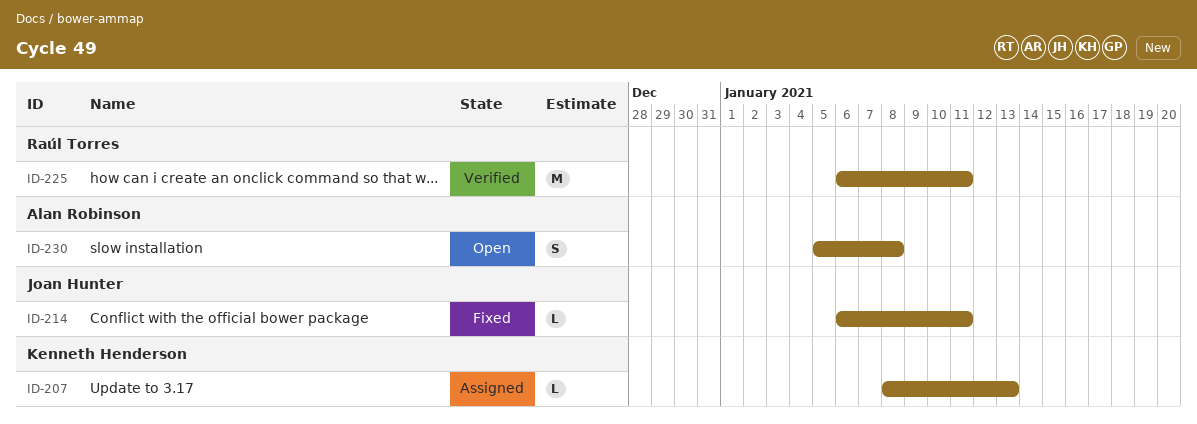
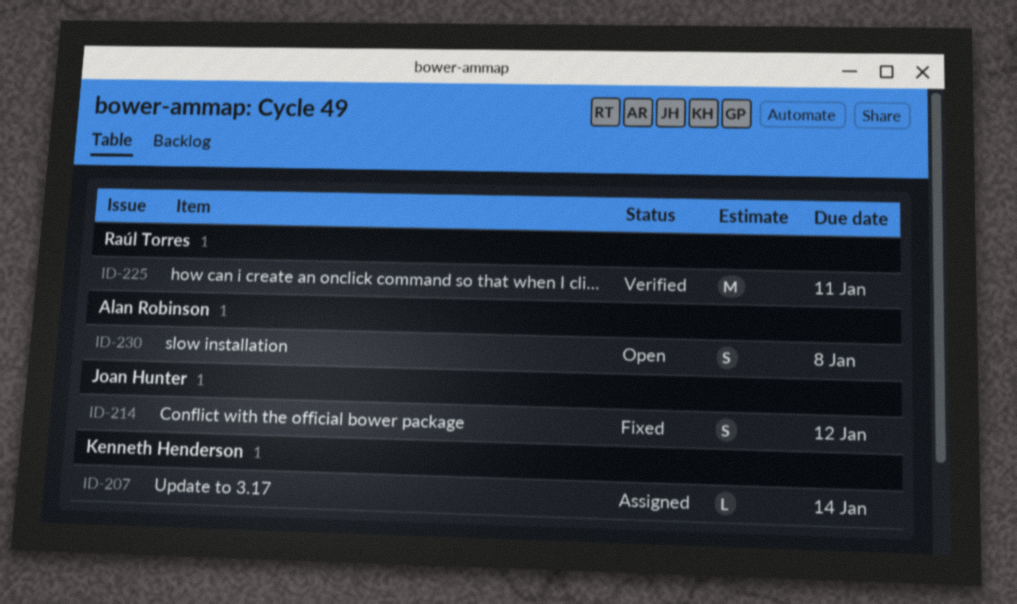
ID-207, due: Jan 13 -> Jan 14
ID-214, estimate: L -> S
ID-214, due: Jan 11 -> Jan 12

